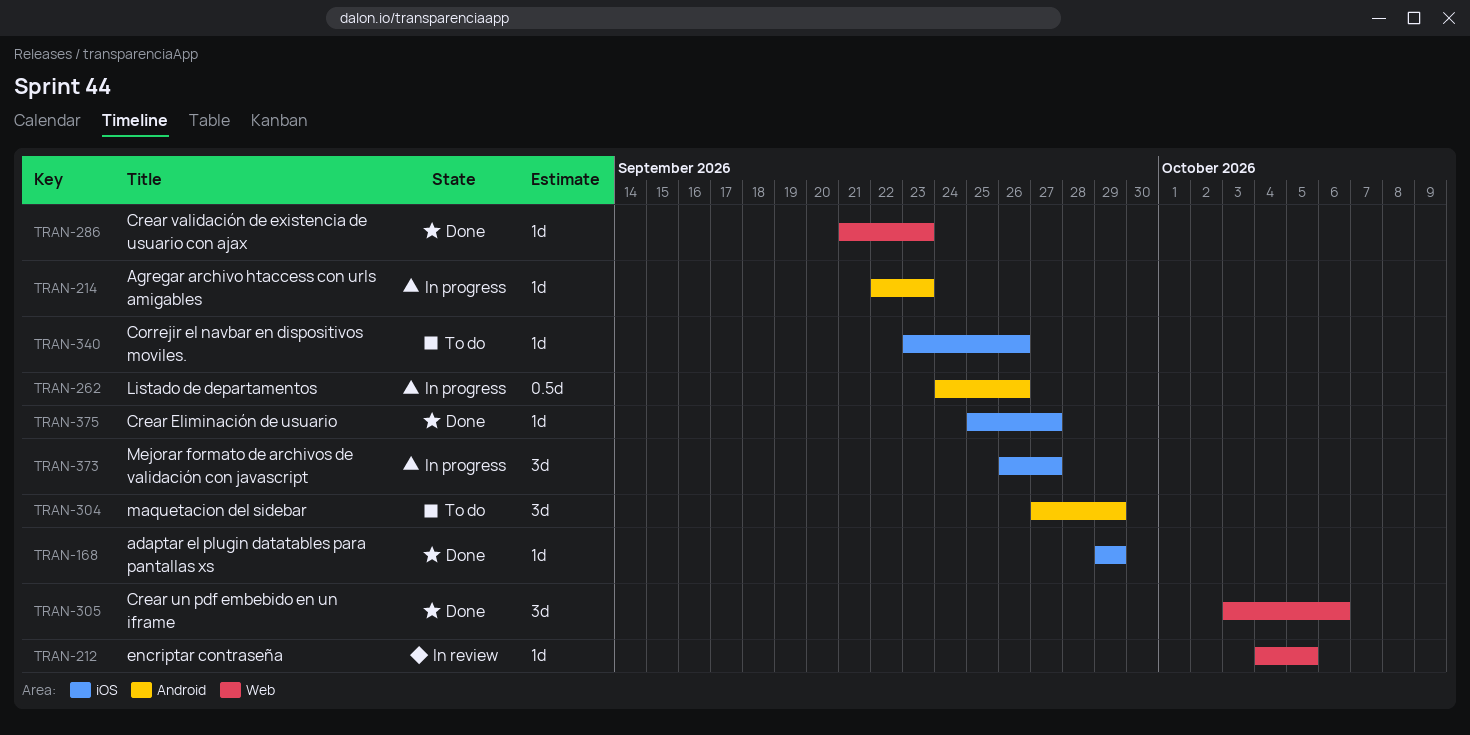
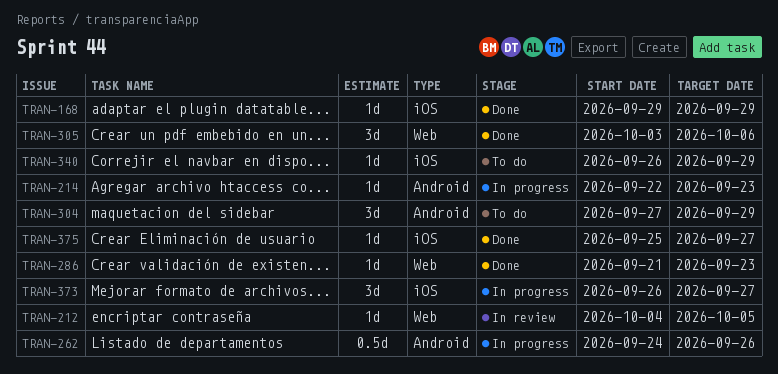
TRAN-340, start: Sep 23 -> Sep 26
TRAN-340, due: Sep 26 -> Sep 29

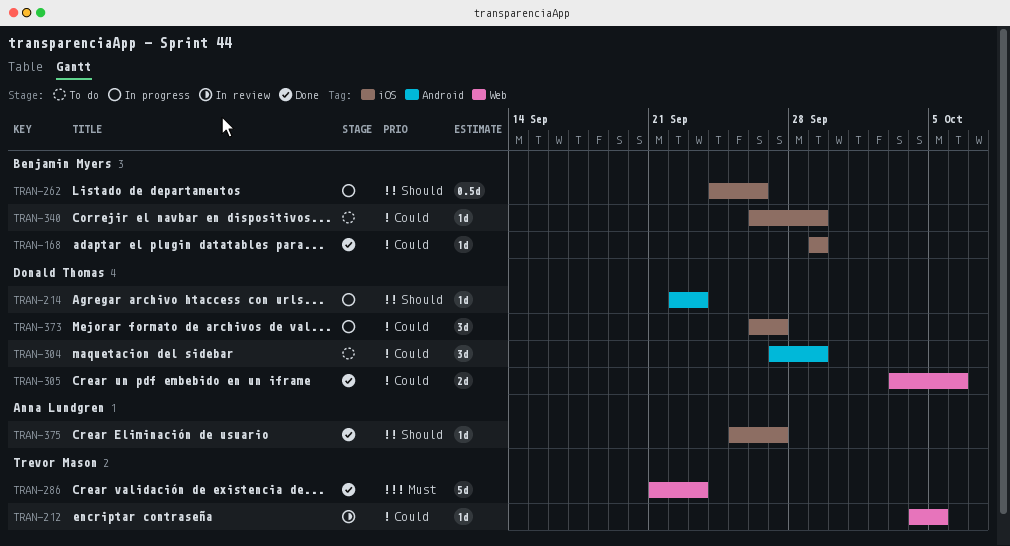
TRAN-262, label: Android -> iOS
TRAN-286, estimate: 1d -> 5d
TRAN-305, estimate: 3d -> 2d

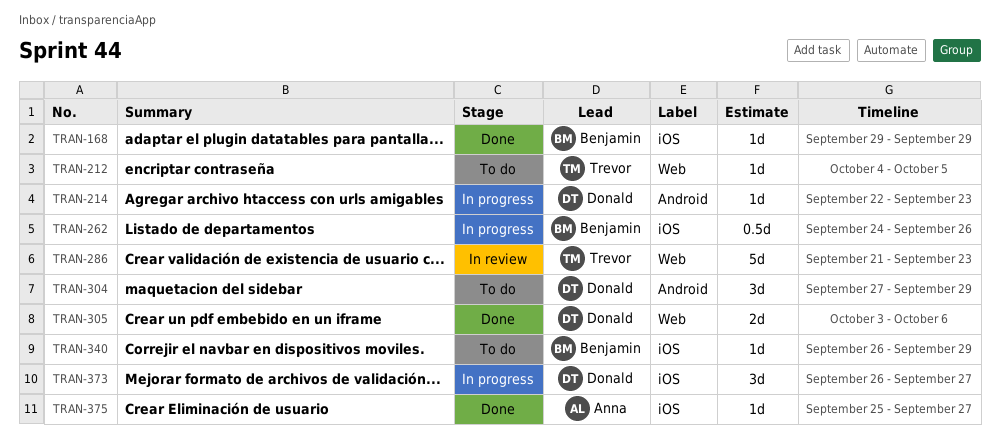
TRAN-212, status: In review -> To do
TRAN-286, status: Done -> In review

